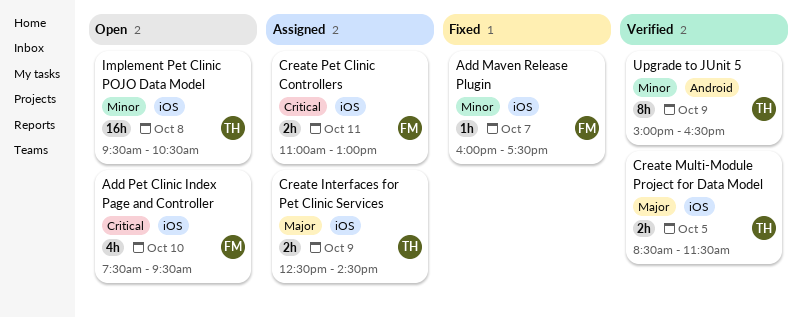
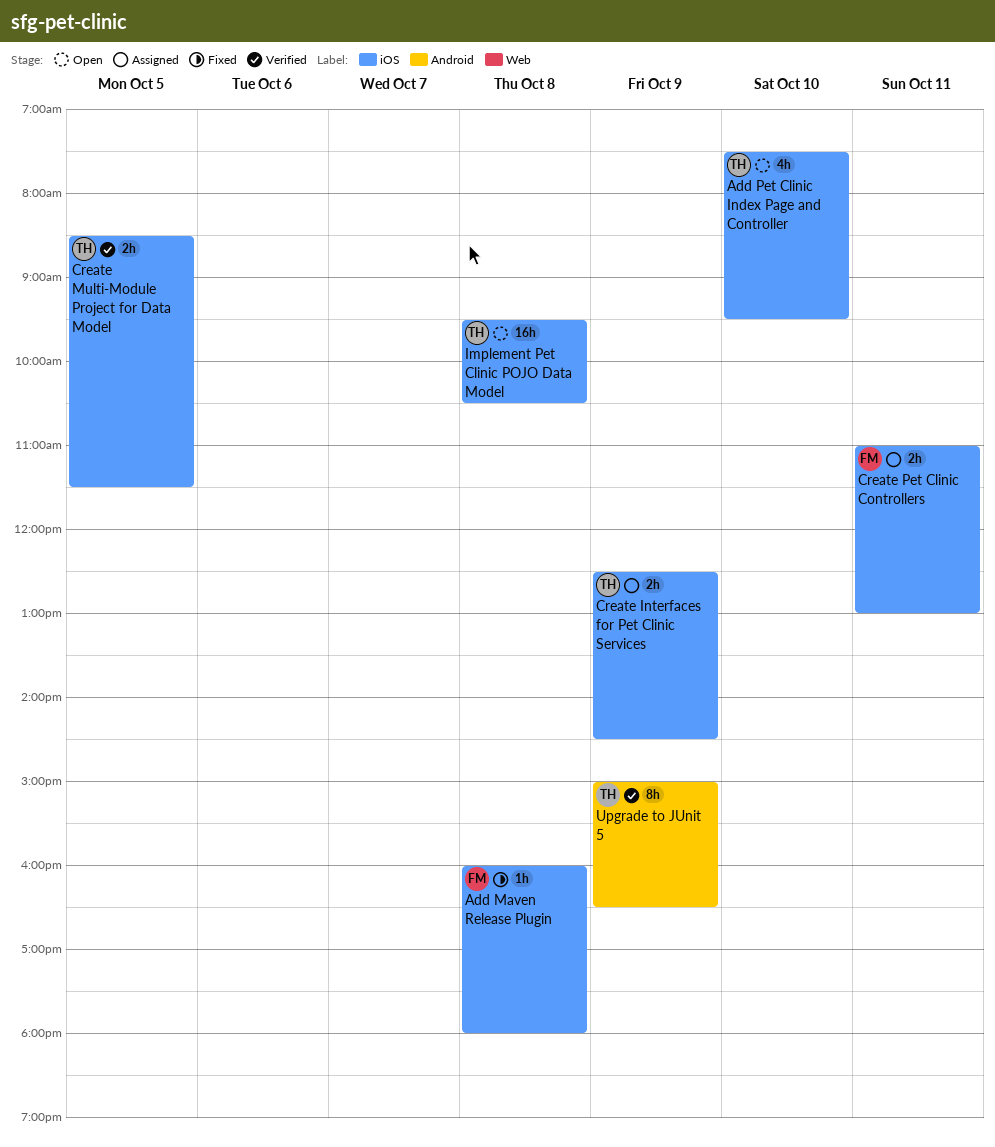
Add Maven Release Plugin, day: Oct 7 -> Oct 8
Add Maven Release Plugin, ends: 17:30 -> 18:00
Add Pet Clinic Index Page and Controller, owner: FM -> TH

